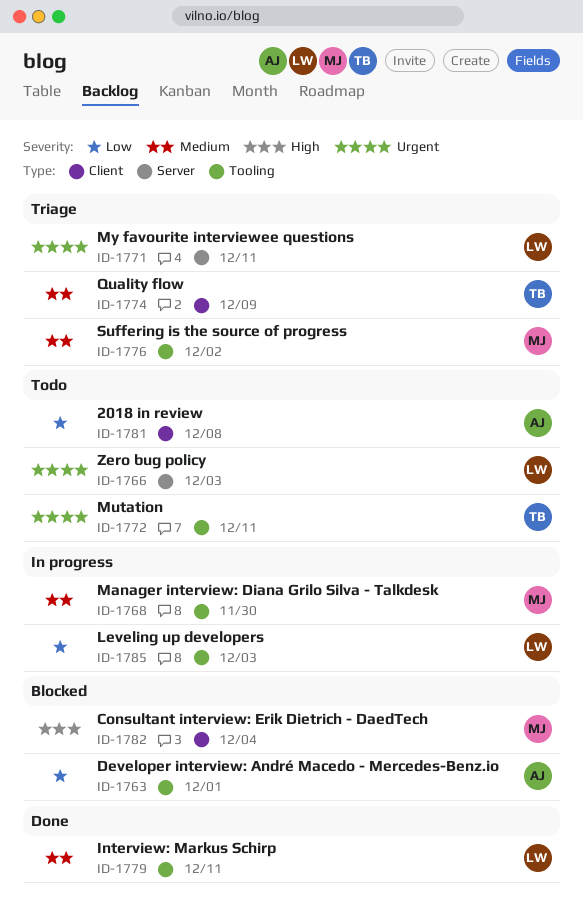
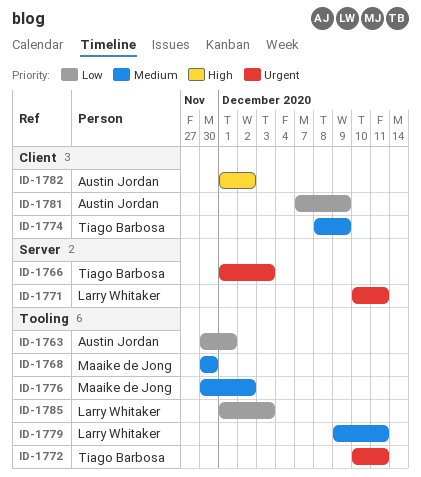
ID-1766, owner: Larry Whitaker -> Tiago Barbosa
ID-1781, due: Dec 8 -> Dec 9
ID-1782, owner: Maaike de Jong -> Austin Jordan
ID-1782, due: Dec 4 -> Dec 2

